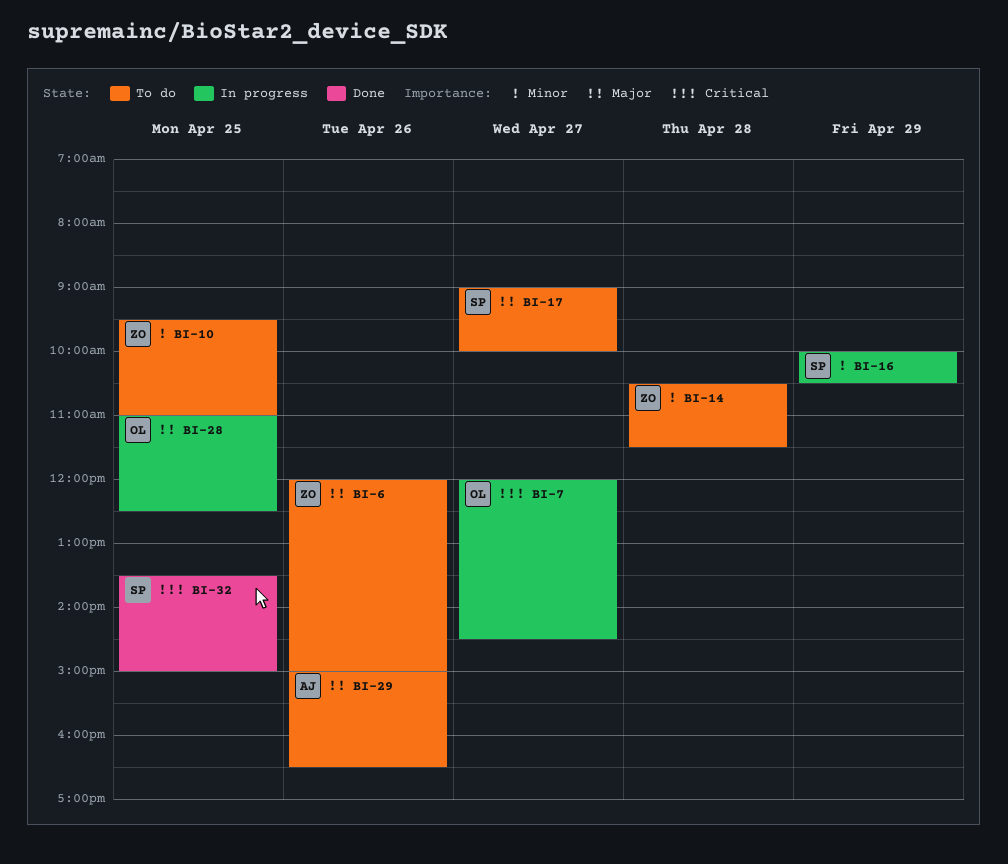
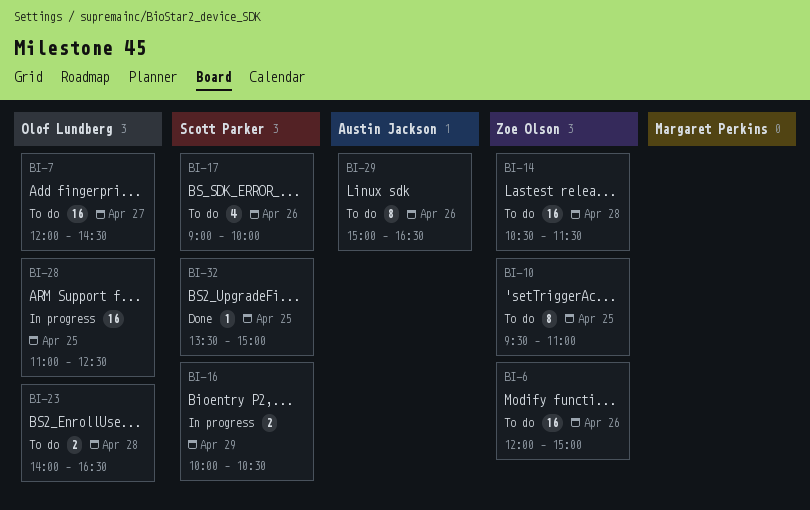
BI-7, status: In progress -> To do
BI-17, day: Apr 27 -> Apr 26
BI-23: none -> present

